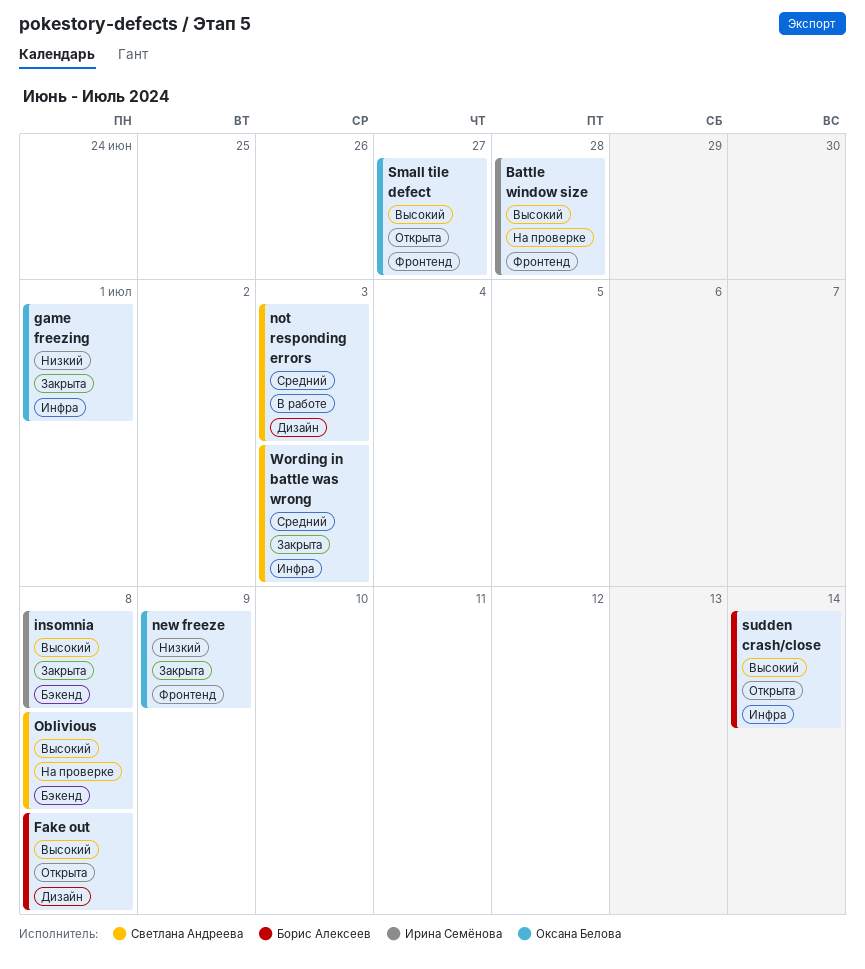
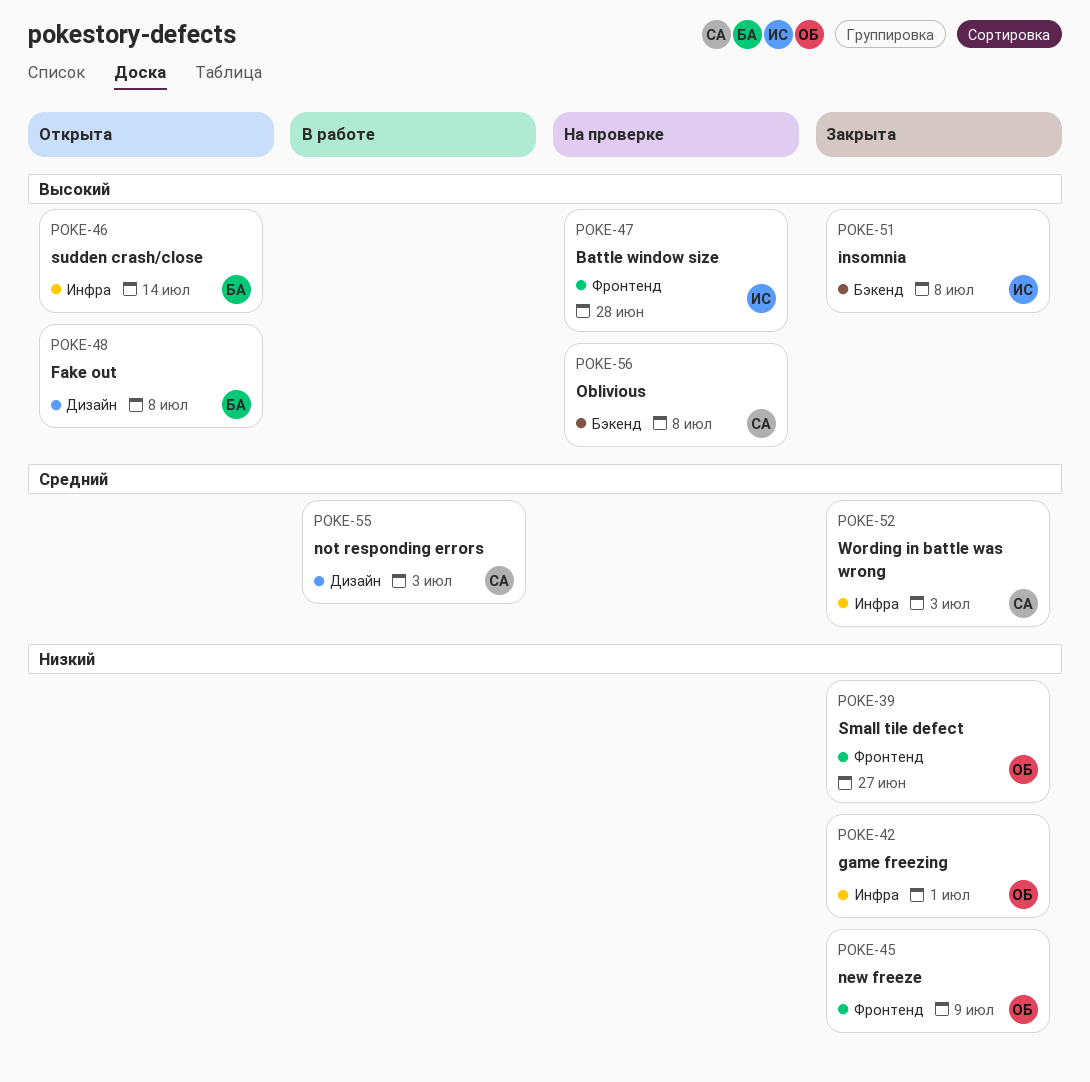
Small tile defect, status: Открыта -> Закрыта
Small tile defect, priority: Высокий -> Низкий

